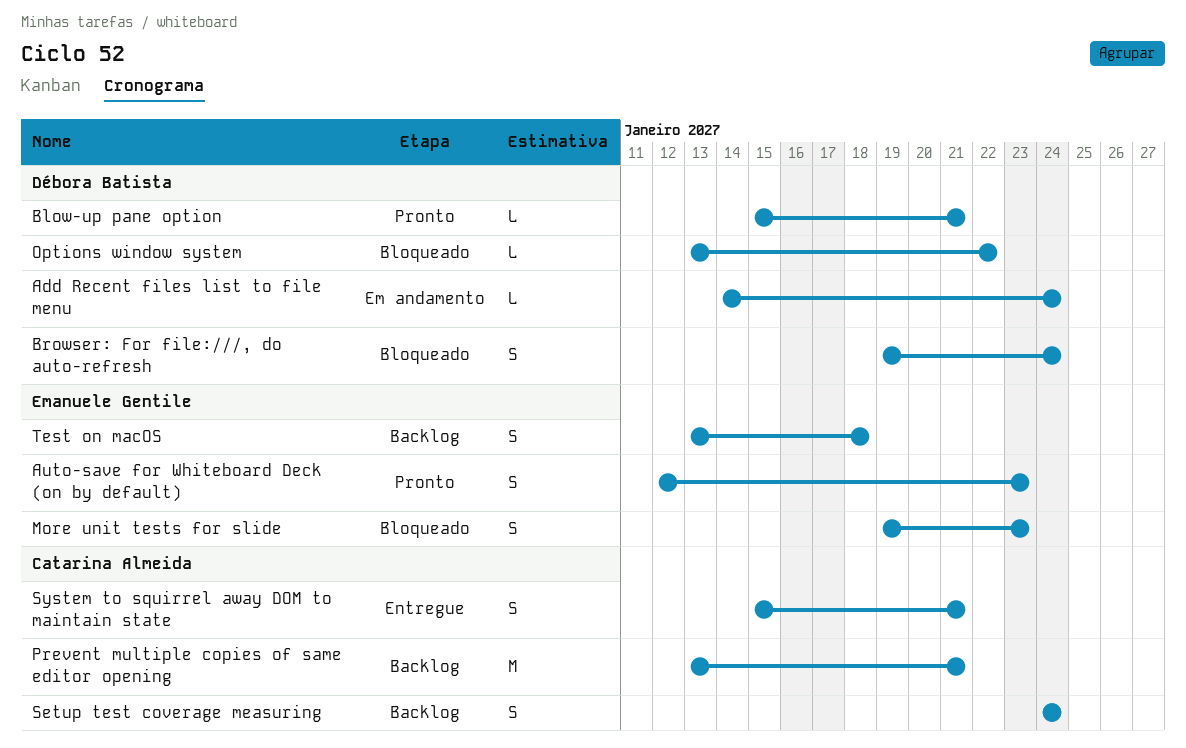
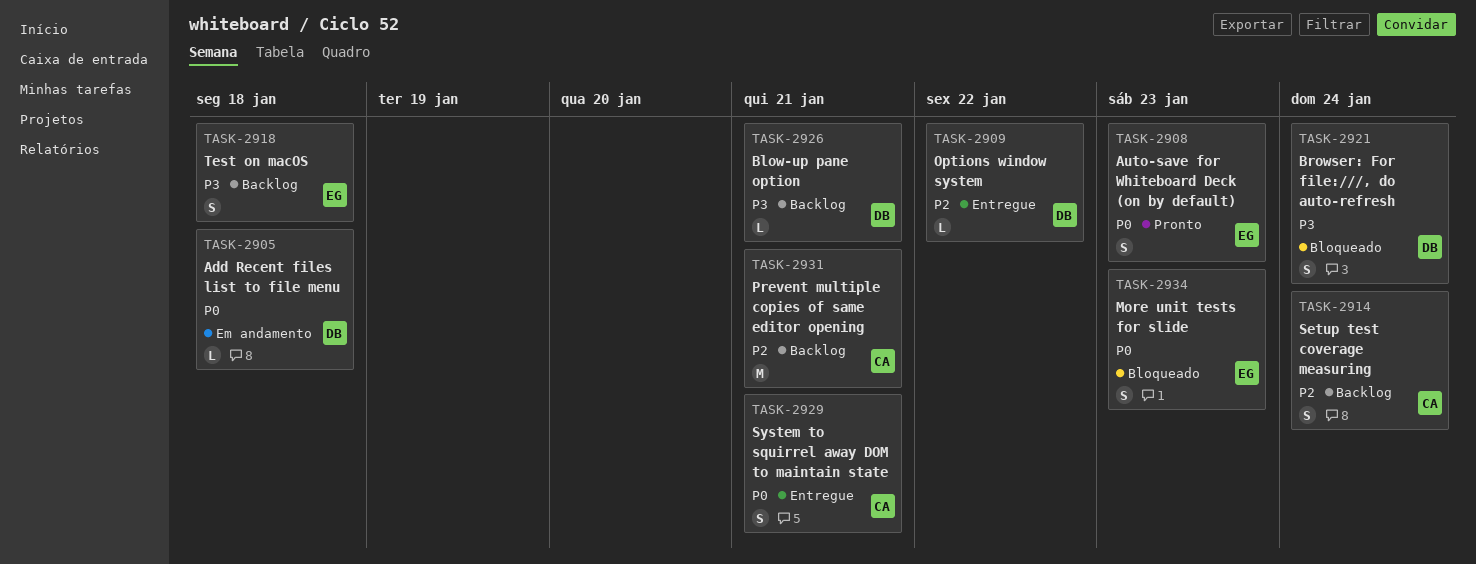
Add Recent files list to file menu, due: Jan 24 -> Jan 18
Blow-up pane option, status: Pronto -> Backlog
Options window system, status: Bloqueado -> Entregue

